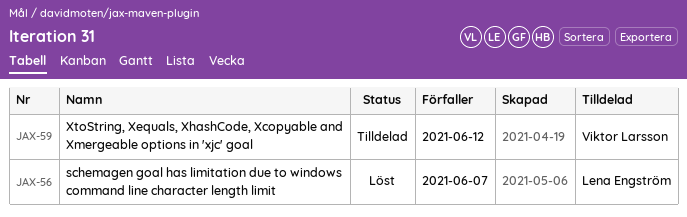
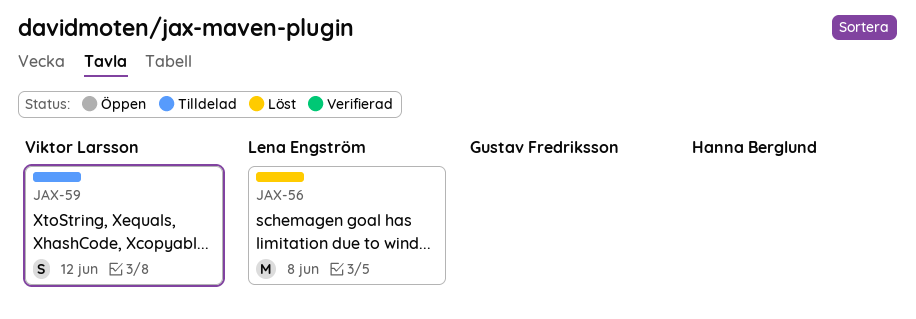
JAX-56, due: Jun 7 -> Jun 8

